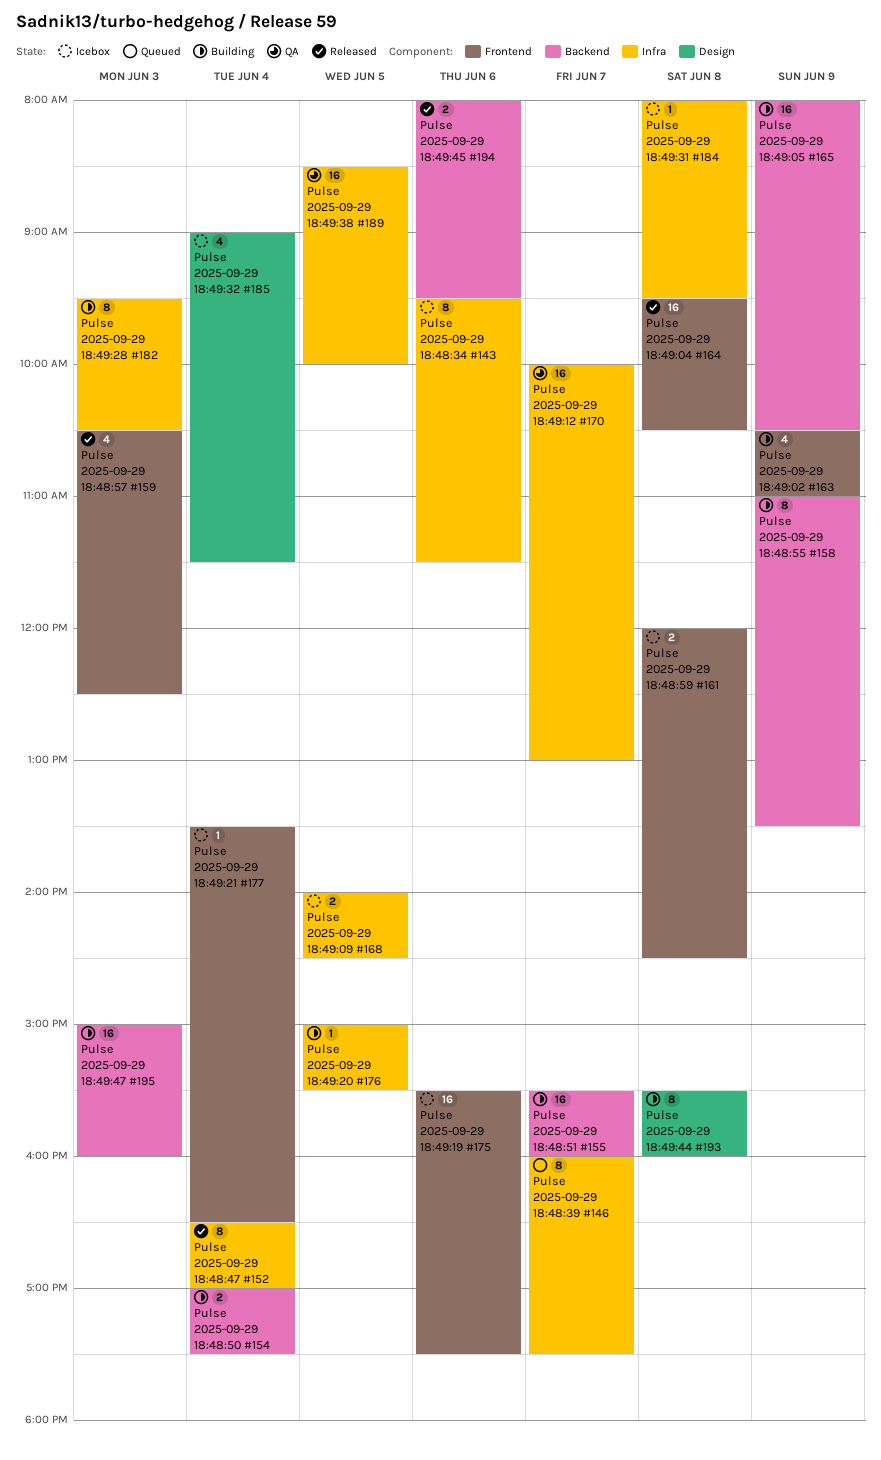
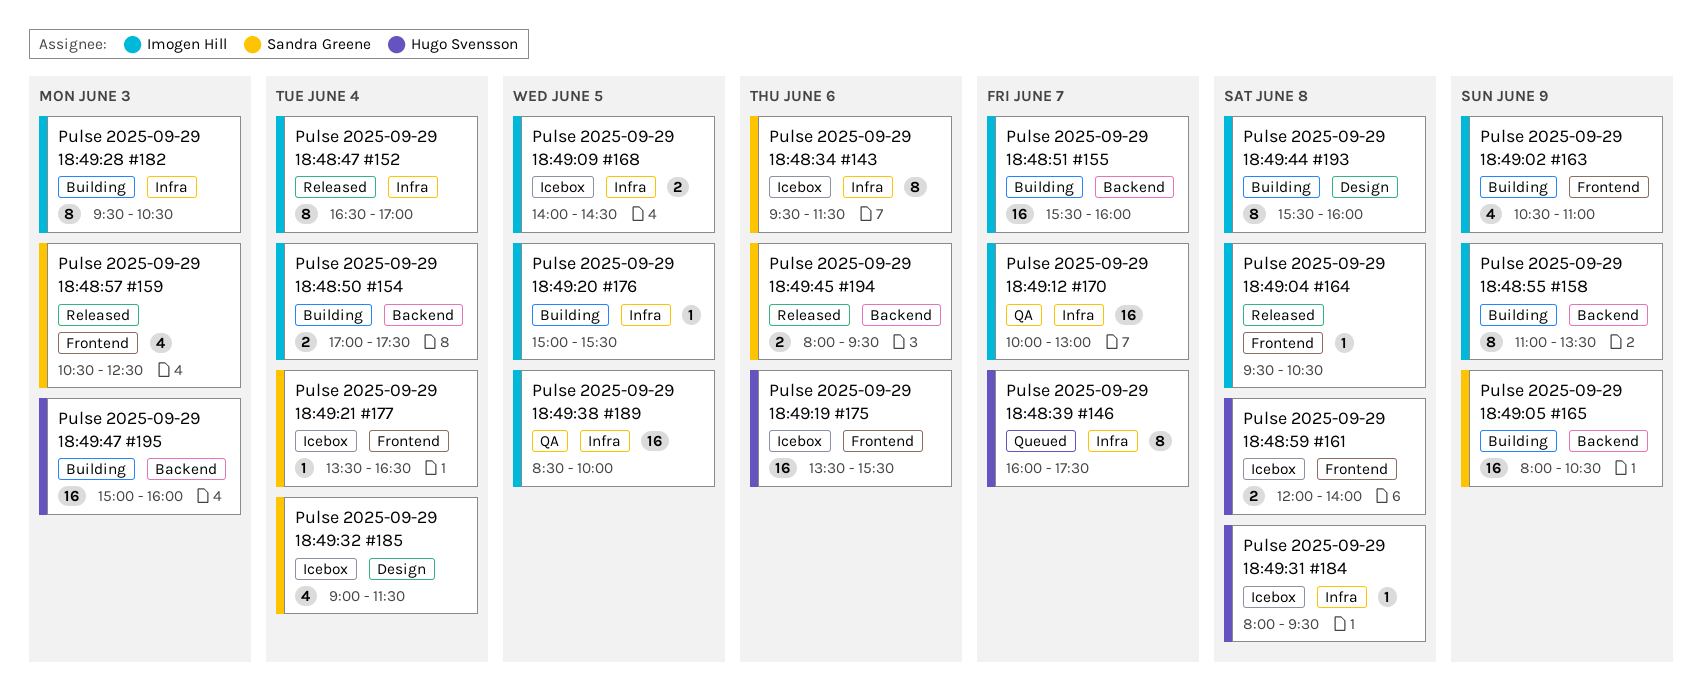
Pulse 2025-09-29 18:48:59 #161, ends: 14:30 -> 14:00
Pulse 2025-09-29 18:49:04 #164, estimate: 16 -> 1
Pulse 2025-09-29 18:49:19 #175, begins: 15:30 -> 13:30
Pulse 2025-09-29 18:49:19 #175, ends: 17:30 -> 15:30

